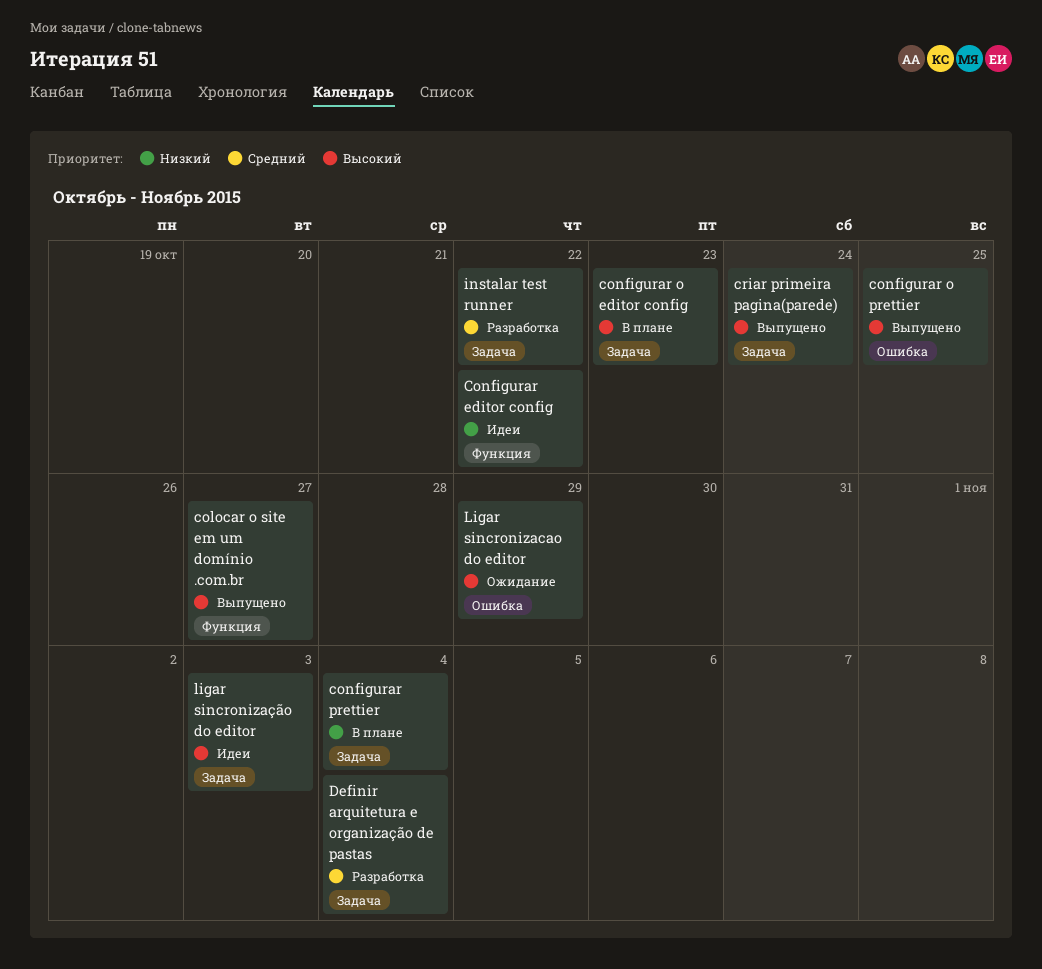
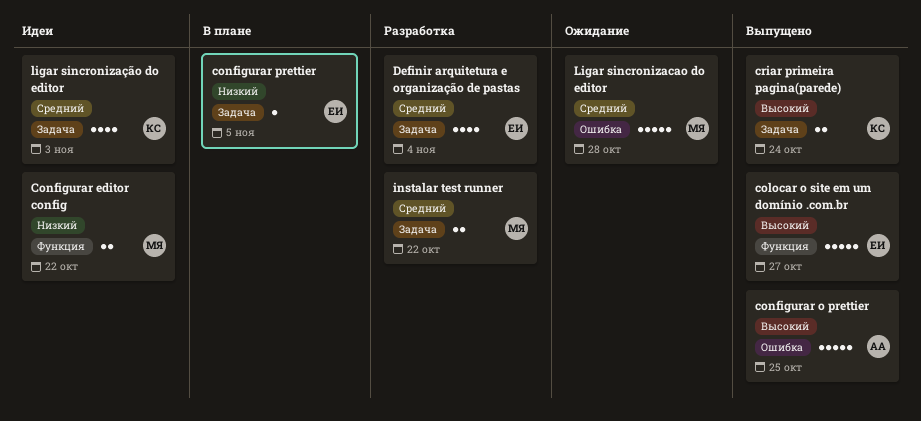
configurar o editor config: present -> none
configurar prettier, due: Nov 4 -> Nov 5
Ligar sincronizacao do editor, priority: Высокий -> Средний
Ligar sincronizacao do editor, due: Oct 29 -> Oct 28
ligar sincronização do editor, priority: Высокий -> Средний

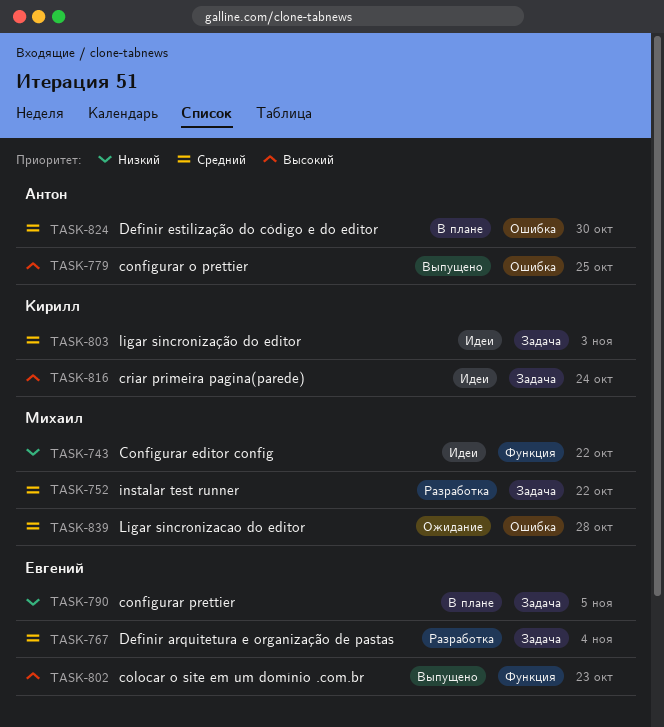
colocar o site em um domínio .com.br, due: Oct 27 -> Oct 23
criar primeira pagina(parede), status: Выпущено -> Идеи
Definir estilização do código e do editor: none -> present

